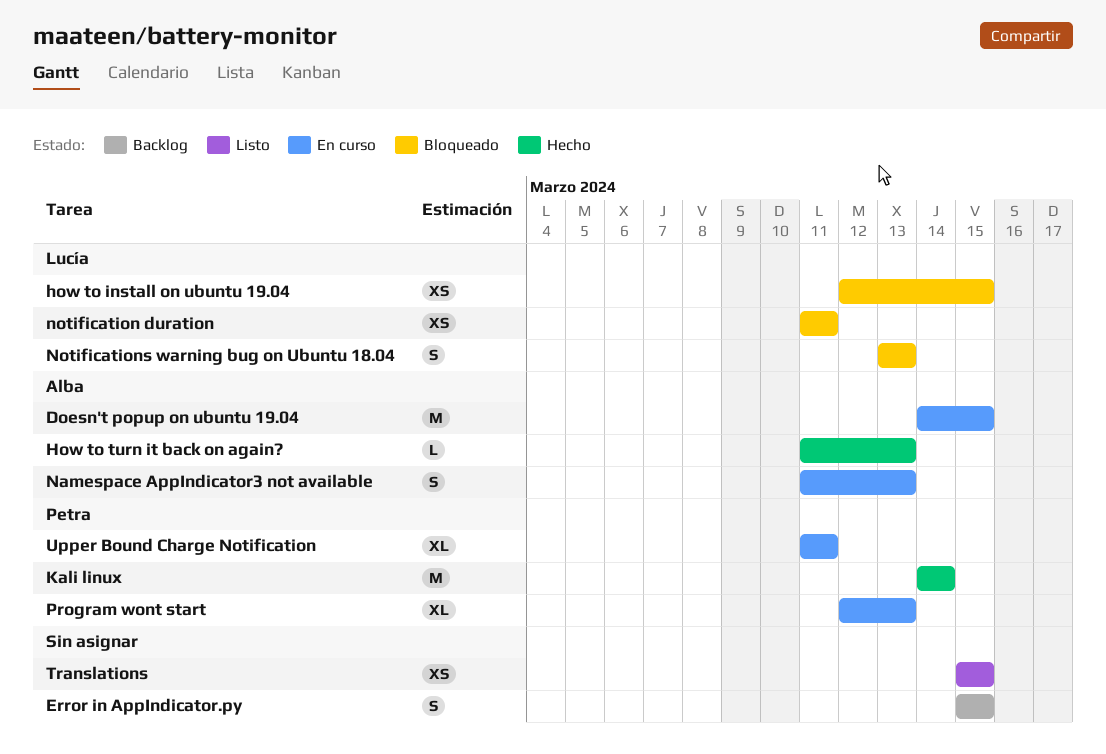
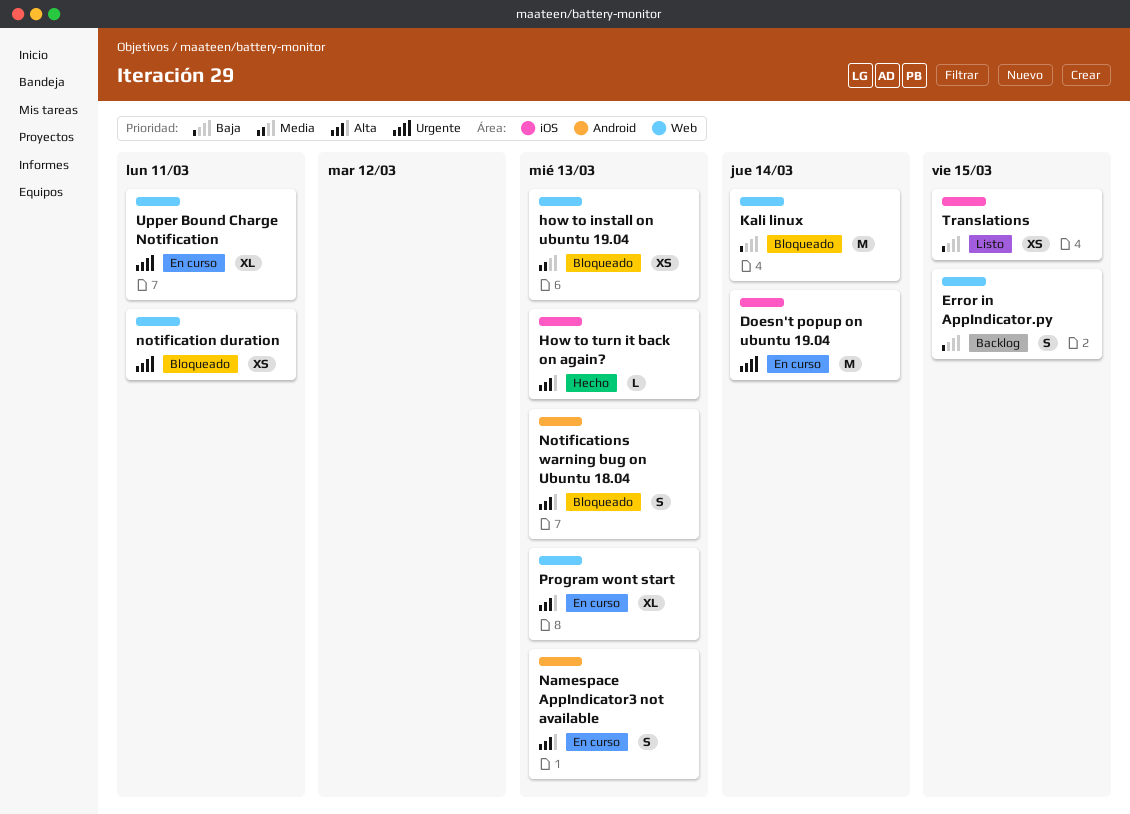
Doesn't popup on ubuntu 19.04, due: Mar 15 -> Mar 14
how to install on ubuntu 19.04, due: Mar 15 -> Mar 13
Kali linux, status: Hecho -> Bloqueado

